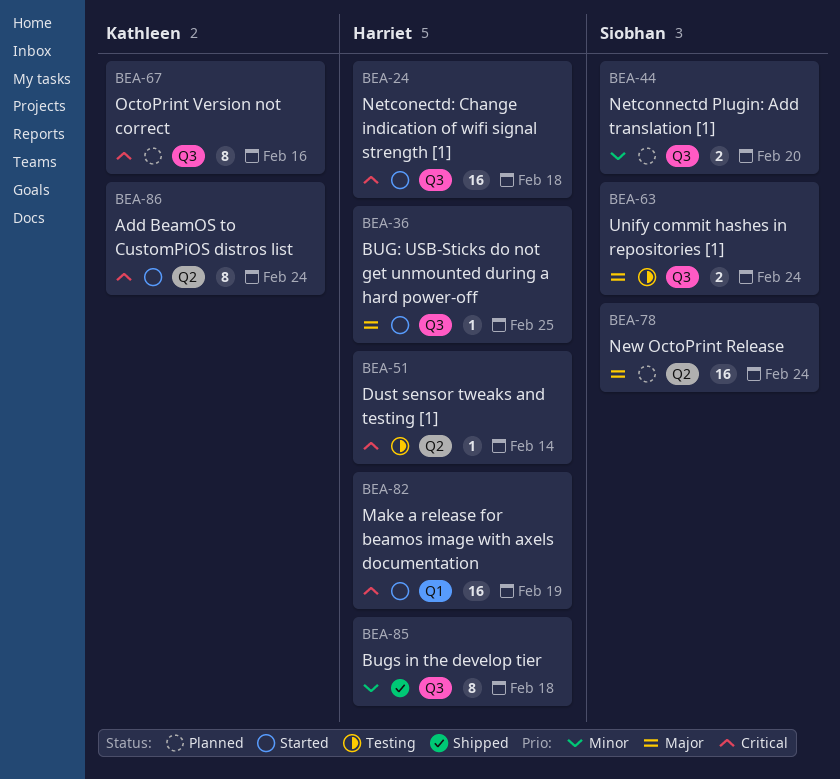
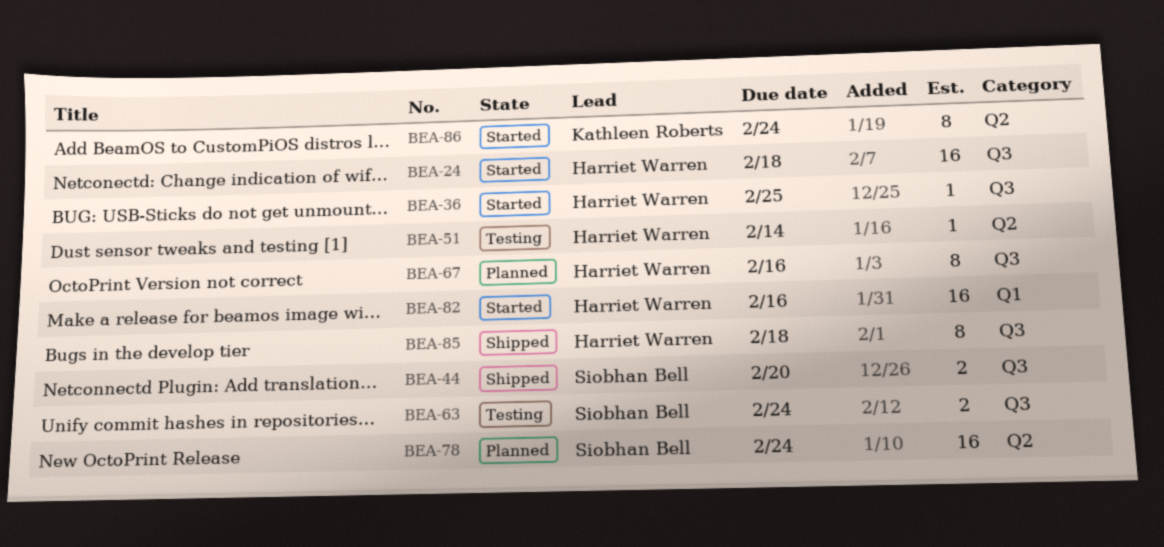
BEA-44, status: Planned -> Shipped
BEA-67, owner: Kathleen Roberts -> Harriet Warren
BEA-82, due: Feb 19 -> Feb 16

